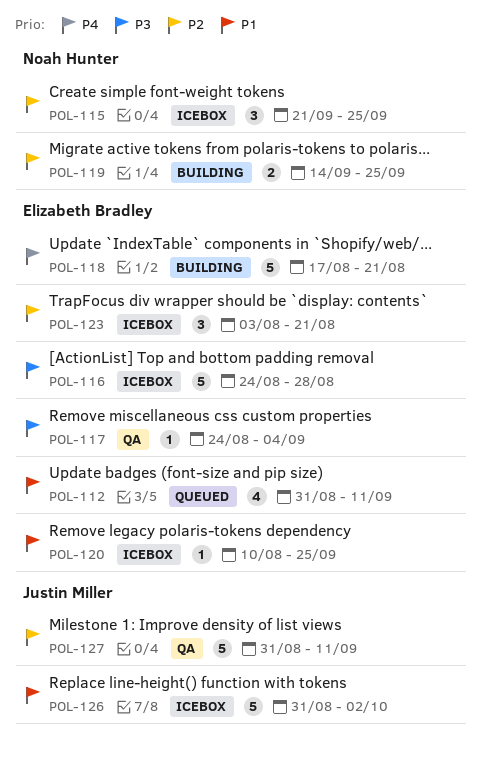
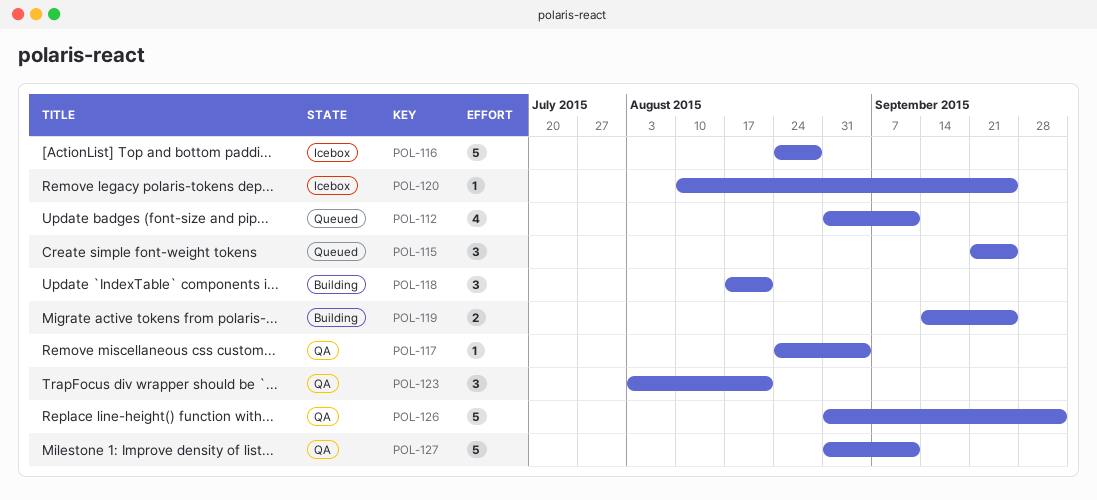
POL-115, status: Icebox -> Queued
POL-118, estimate: 5 -> 3
POL-123, status: Icebox -> QA
POL-126, status: Icebox -> QA

